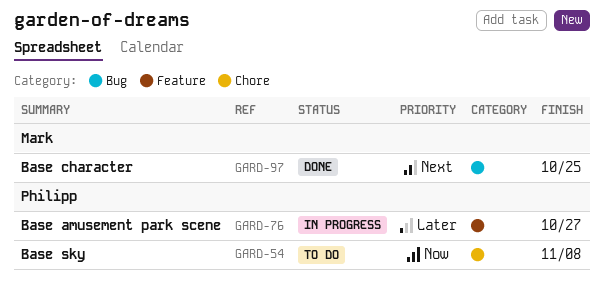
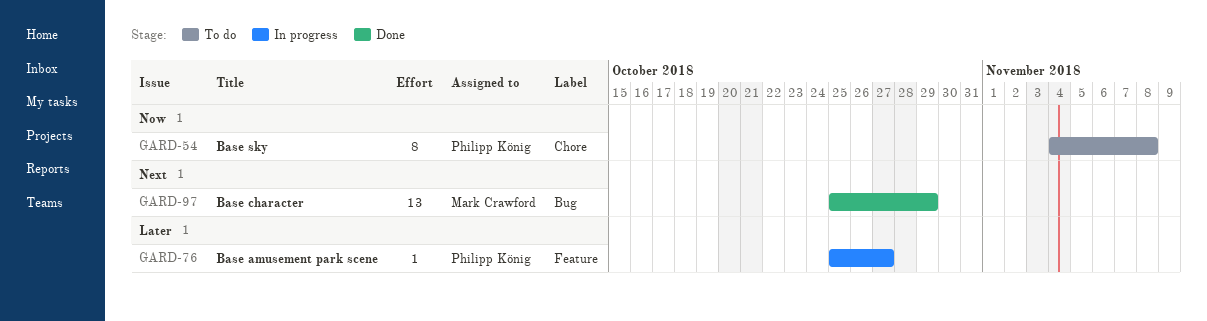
GARD-97, due: Oct 25 -> Oct 29

